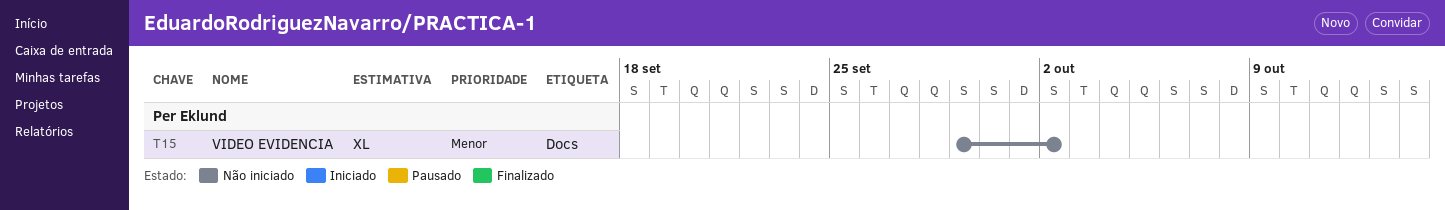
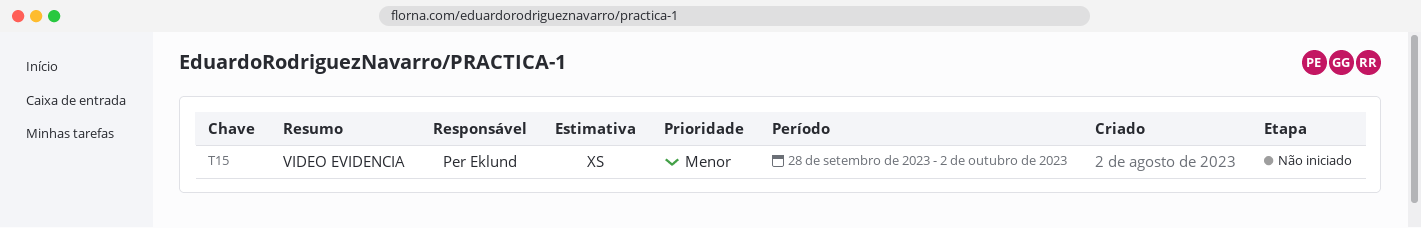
T15, estimate: XL -> XS
T15, start: Sep 29 -> Sep 28

